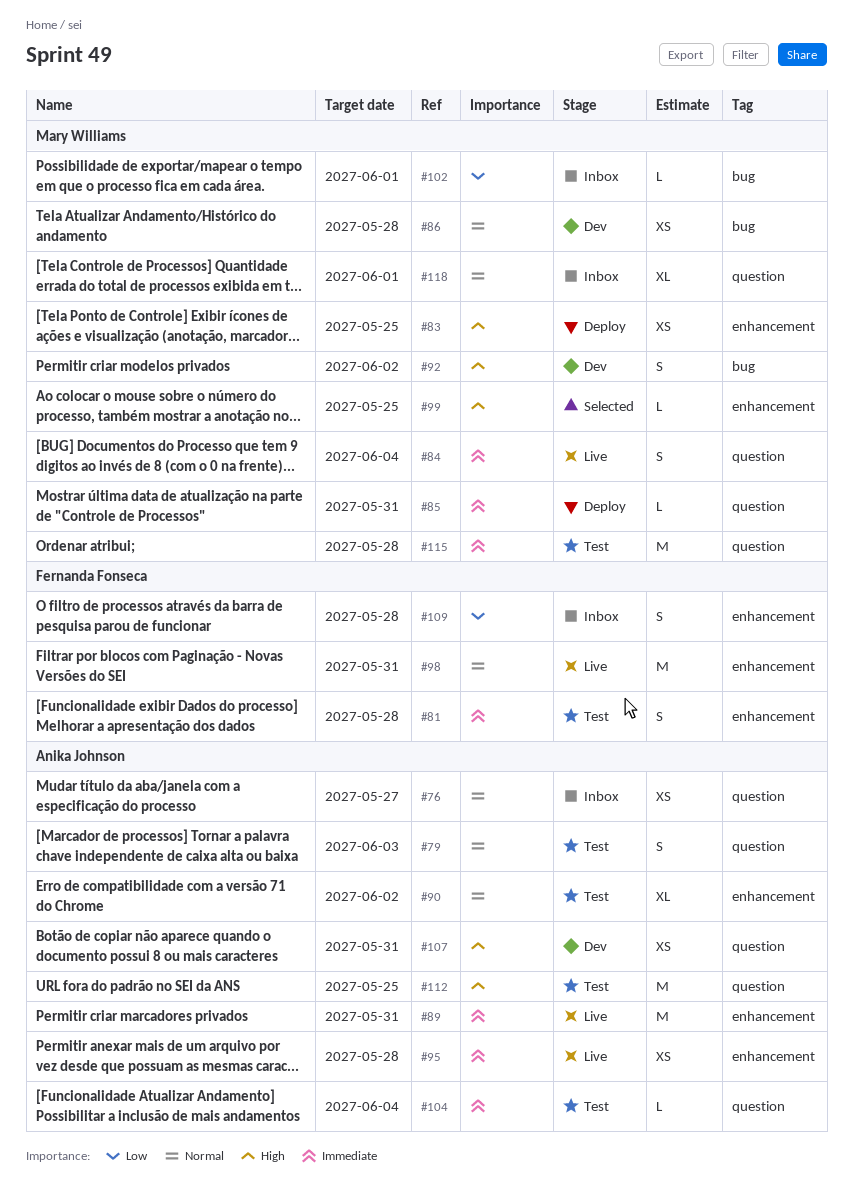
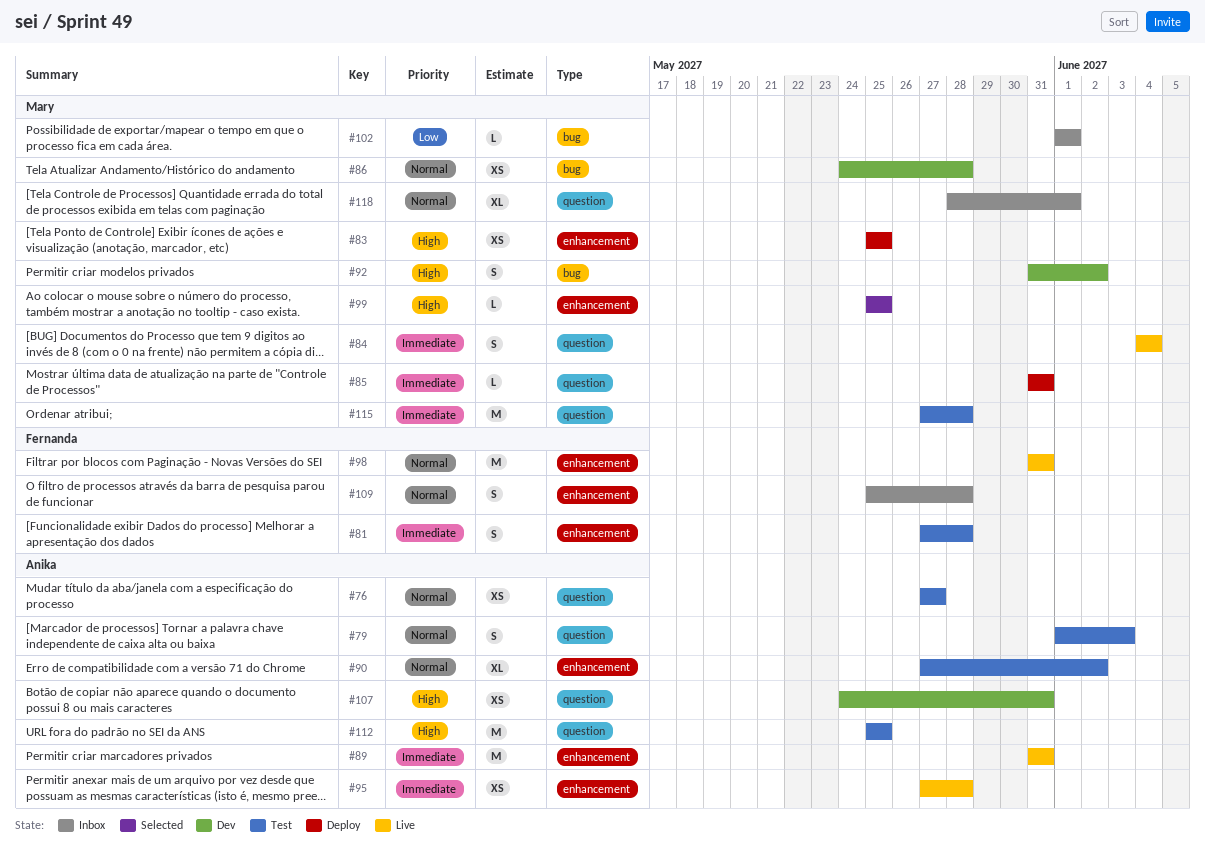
#76, status: Inbox -> Test
#104: present -> none
#109, priority: Low -> Normal

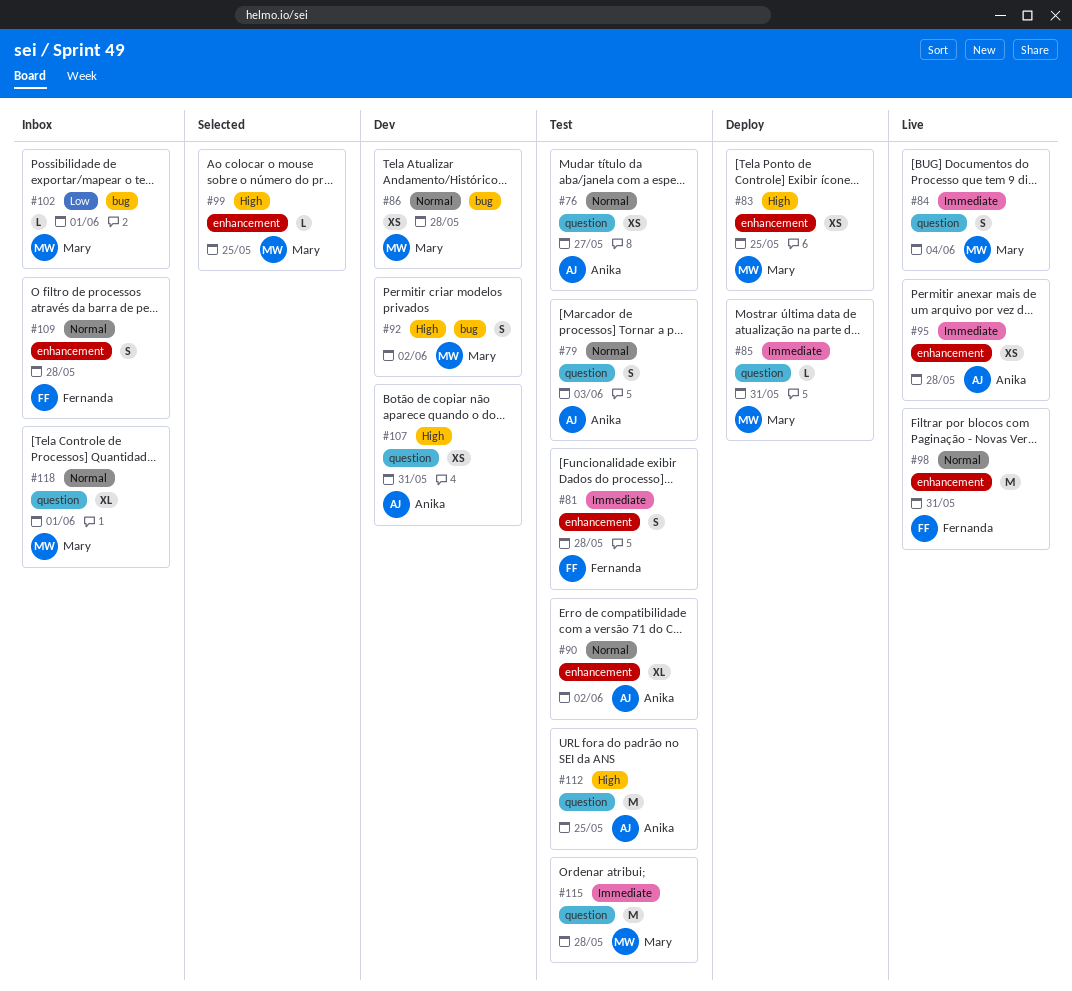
#89: present -> none

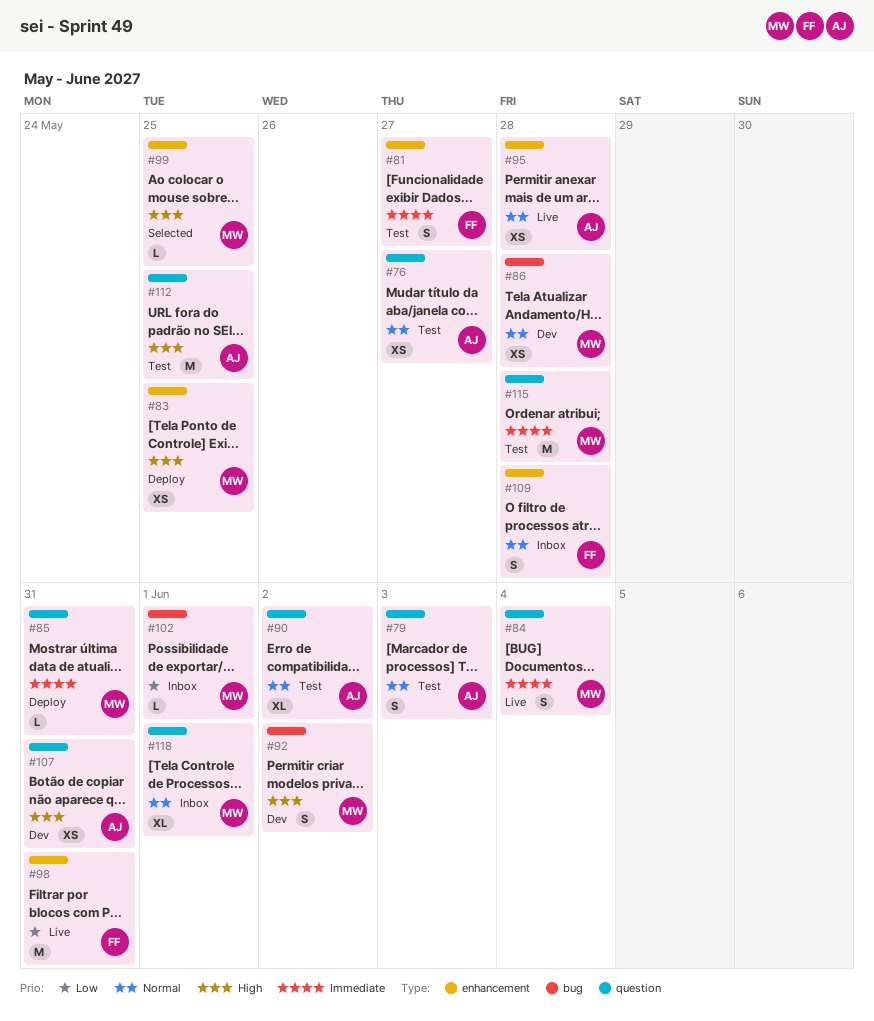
#81, due: May 28 -> May 27
#90, label: enhancement -> question
#95, priority: Immediate -> Normal
#98, priority: Normal -> Low

